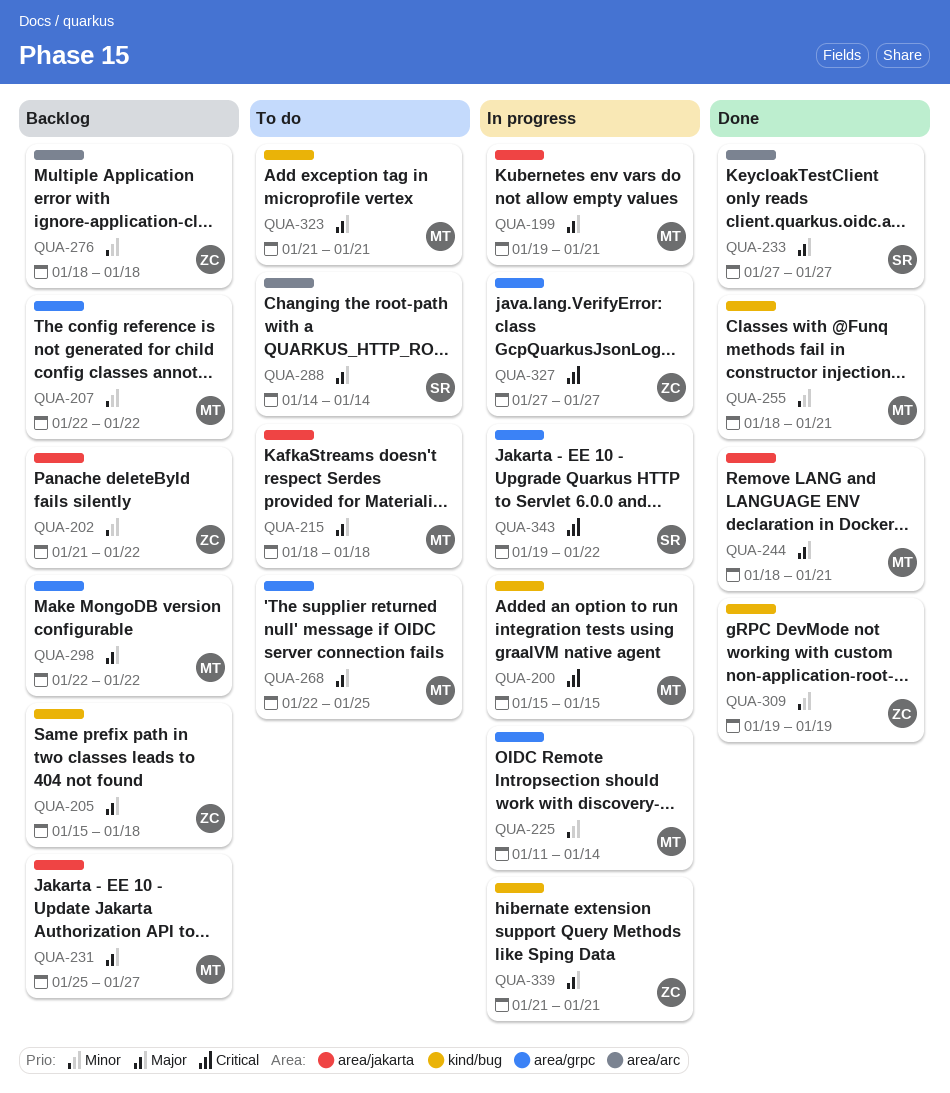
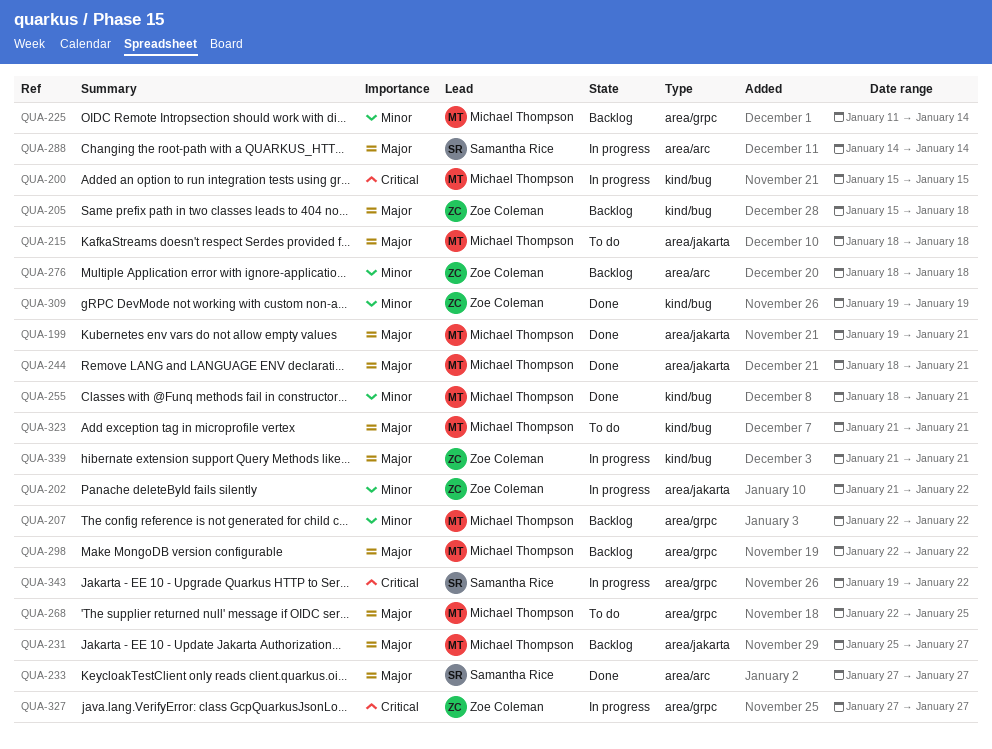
QUA-199, status: In progress -> Done
QUA-202, status: Backlog -> In progress
QUA-225, status: In progress -> Backlog
QUA-288, status: To do -> In progress

